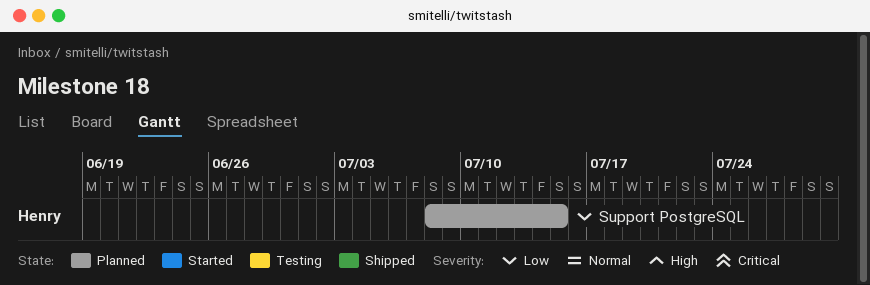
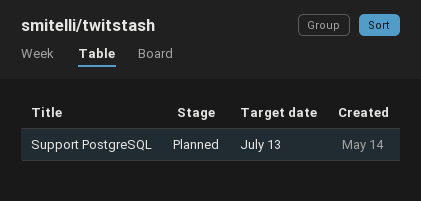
Support PostgreSQL, due: Jul 15 -> Jul 13

